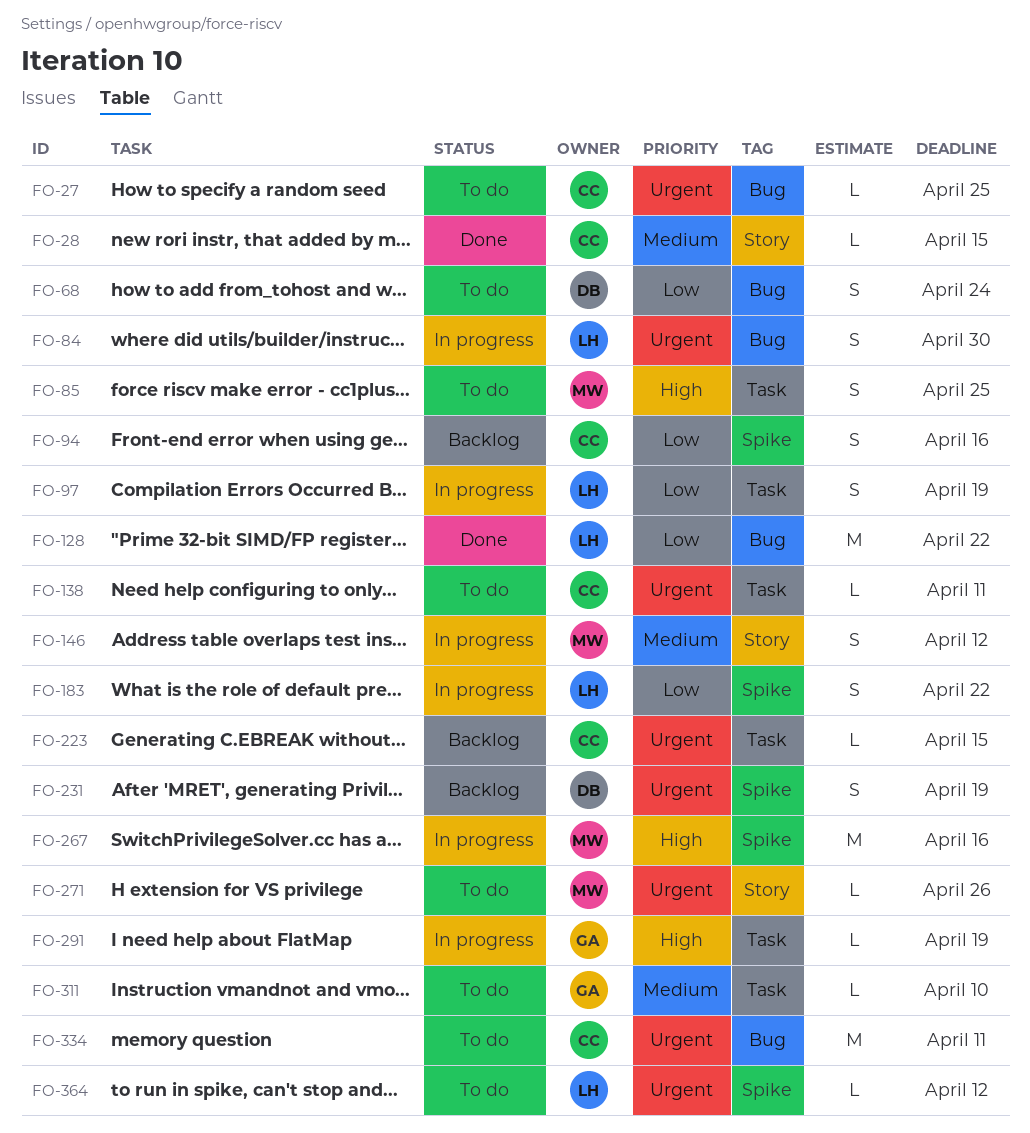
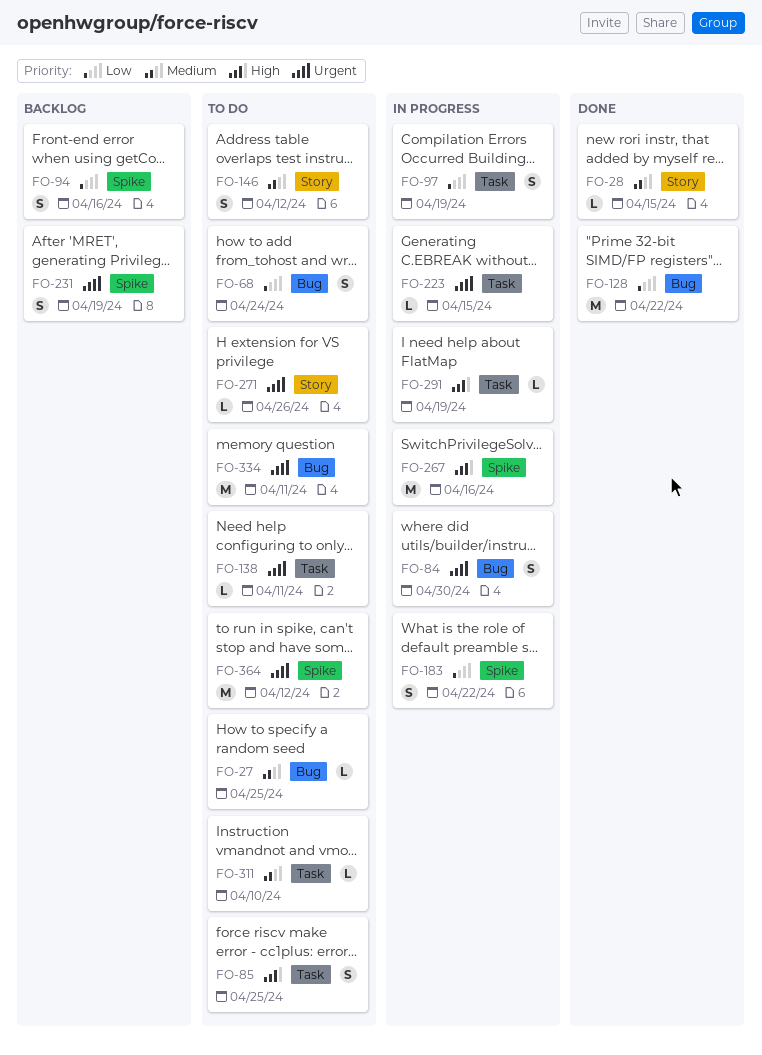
FO-27, priority: Urgent -> Medium
FO-146, status: In progress -> To do
FO-223, status: Backlog -> In progress
FO-364, estimate: L -> M

